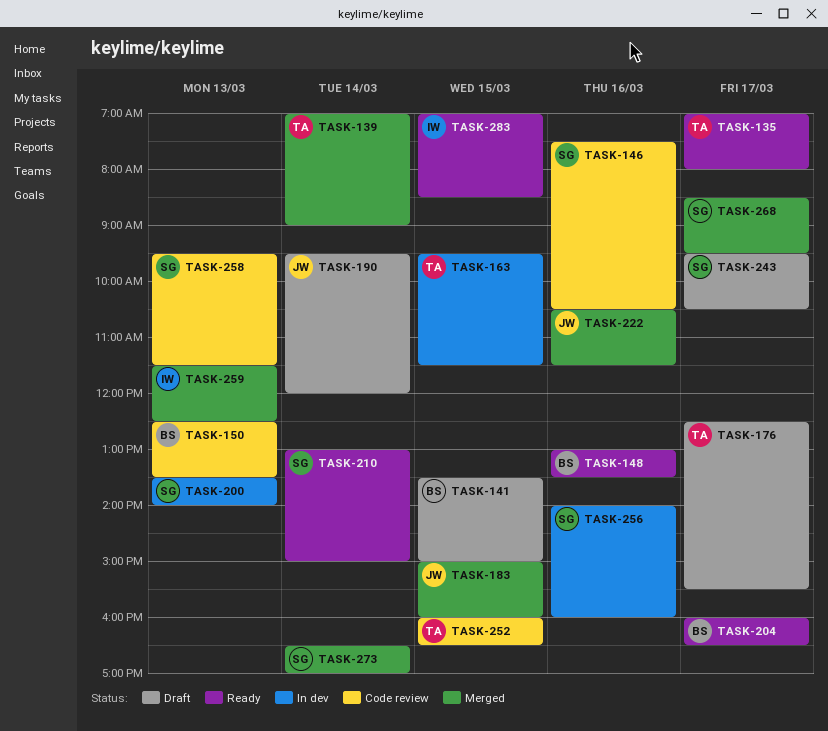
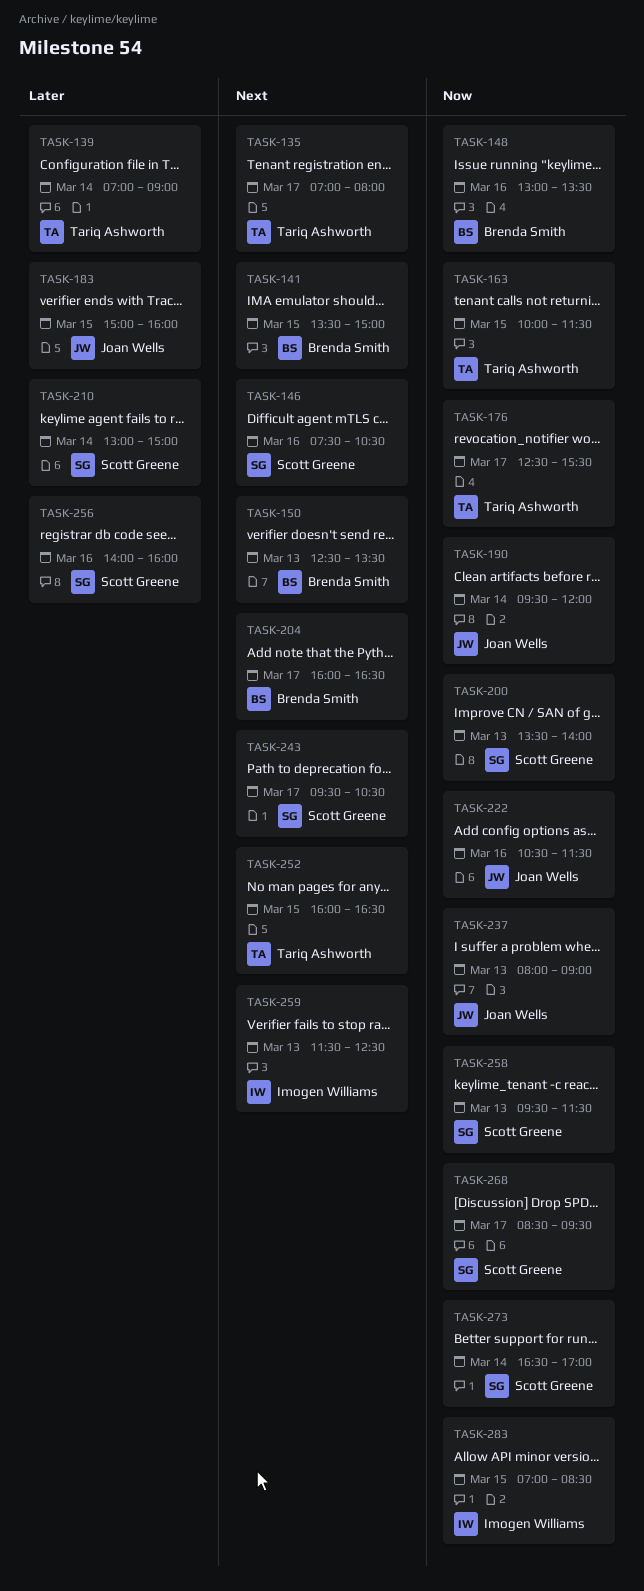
TASK-163, begins: 09:30 -> 10:00
TASK-237: none -> present

